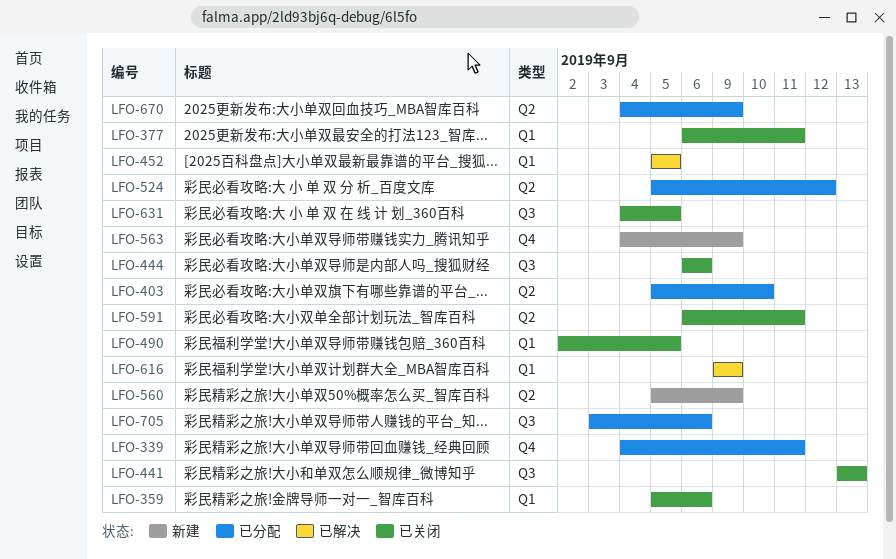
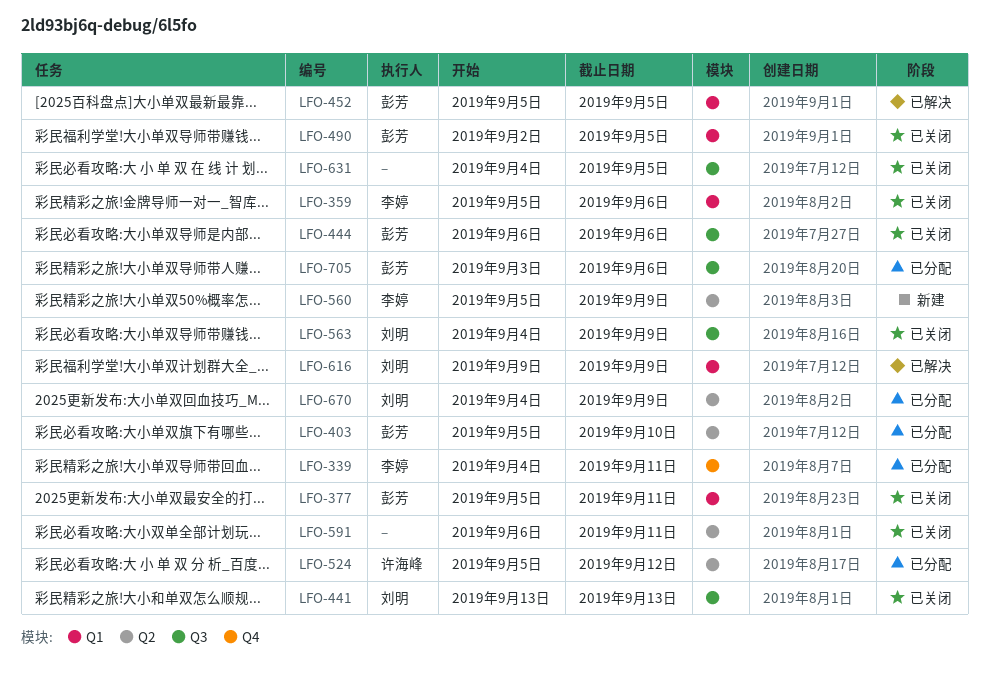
LFO-377, start: Sep 6 -> Sep 5
LFO-563, status: 新建 -> 已关闭
LFO-563, label: Q4 -> Q3

